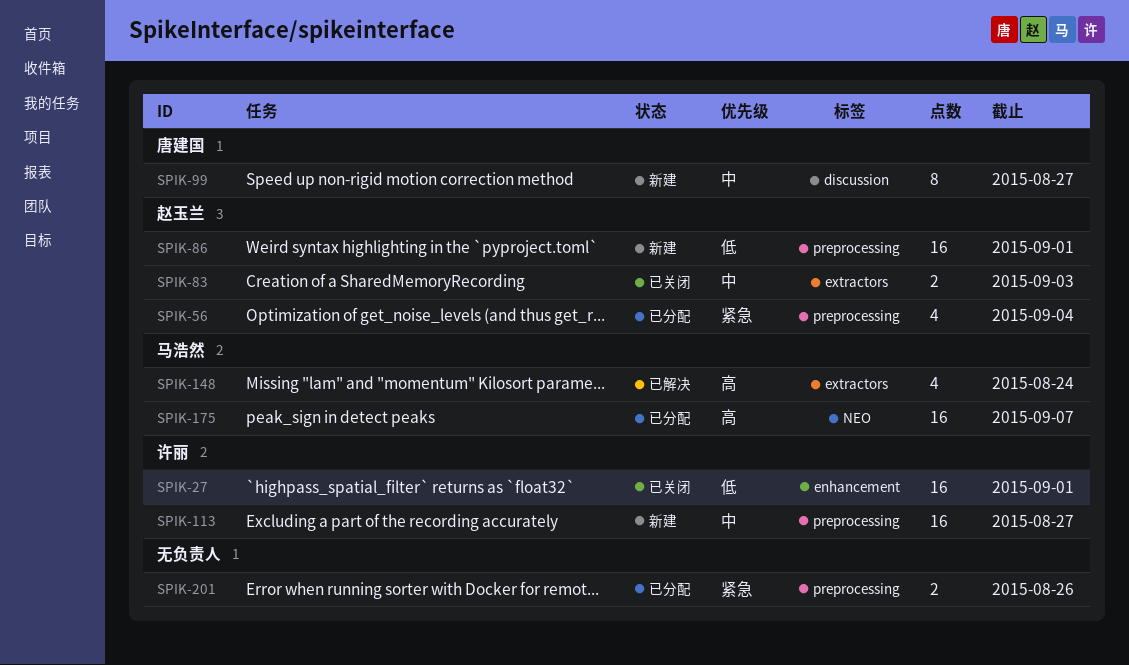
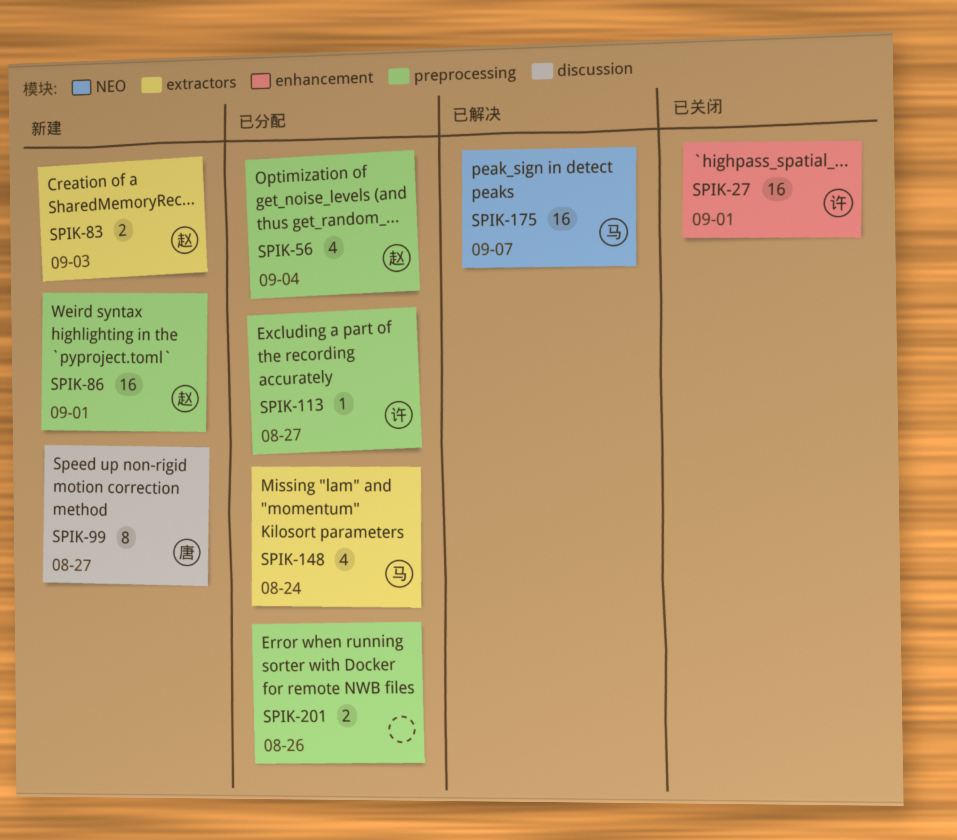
SPIK-83, status: 已关闭 -> 新建
SPIK-113, status: 新建 -> 已分配
SPIK-113, estimate: 16 -> 1
SPIK-148, status: 已解决 -> 已分配
SPIK-175, status: 已分配 -> 已解决

